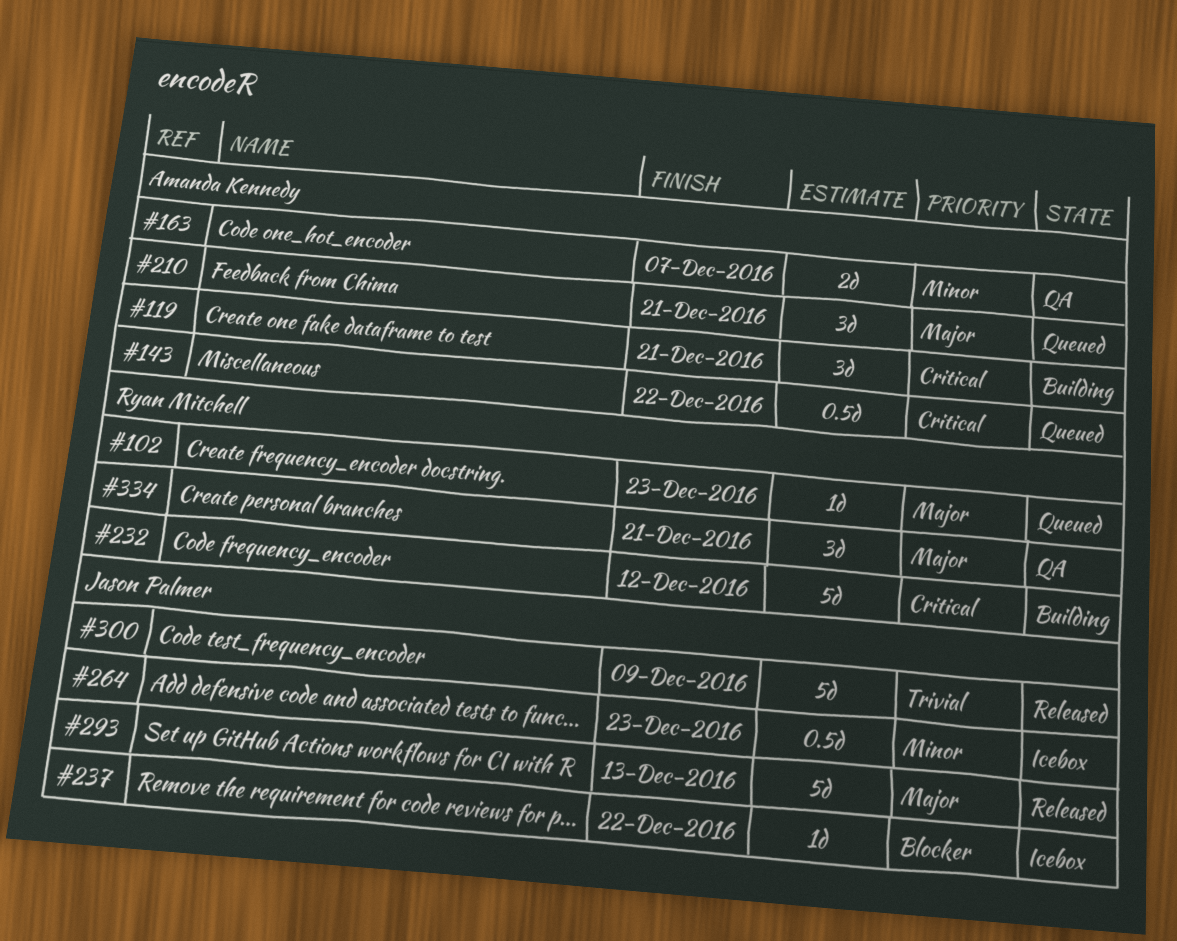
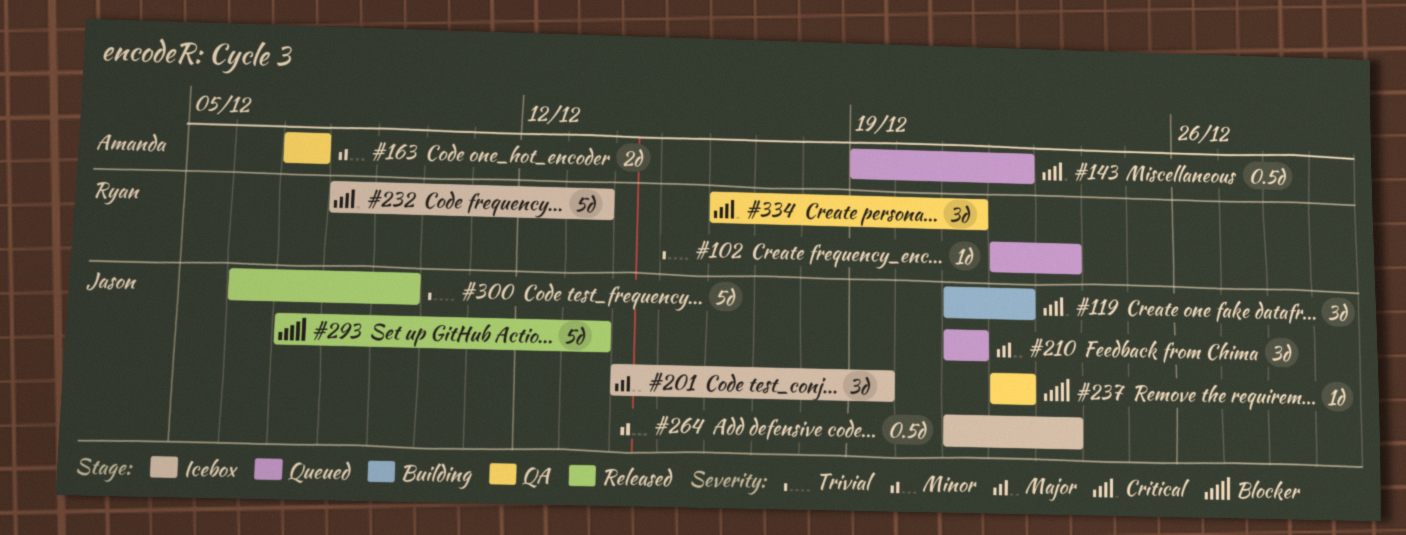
#102, priority: Major -> Trivial
#119, owner: Amanda Kennedy -> Jason Palmer
#119, due: Dec 21 -> Dec 22
#201: none -> present
#210, owner: Amanda Kennedy -> Jason Palmer
#232, status: Building -> Icebox
#232, due: Dec 12 -> Dec 13
#237, status: Icebox -> QA
#293, priority: Major -> Blocker
#334, priority: Major -> Critical

